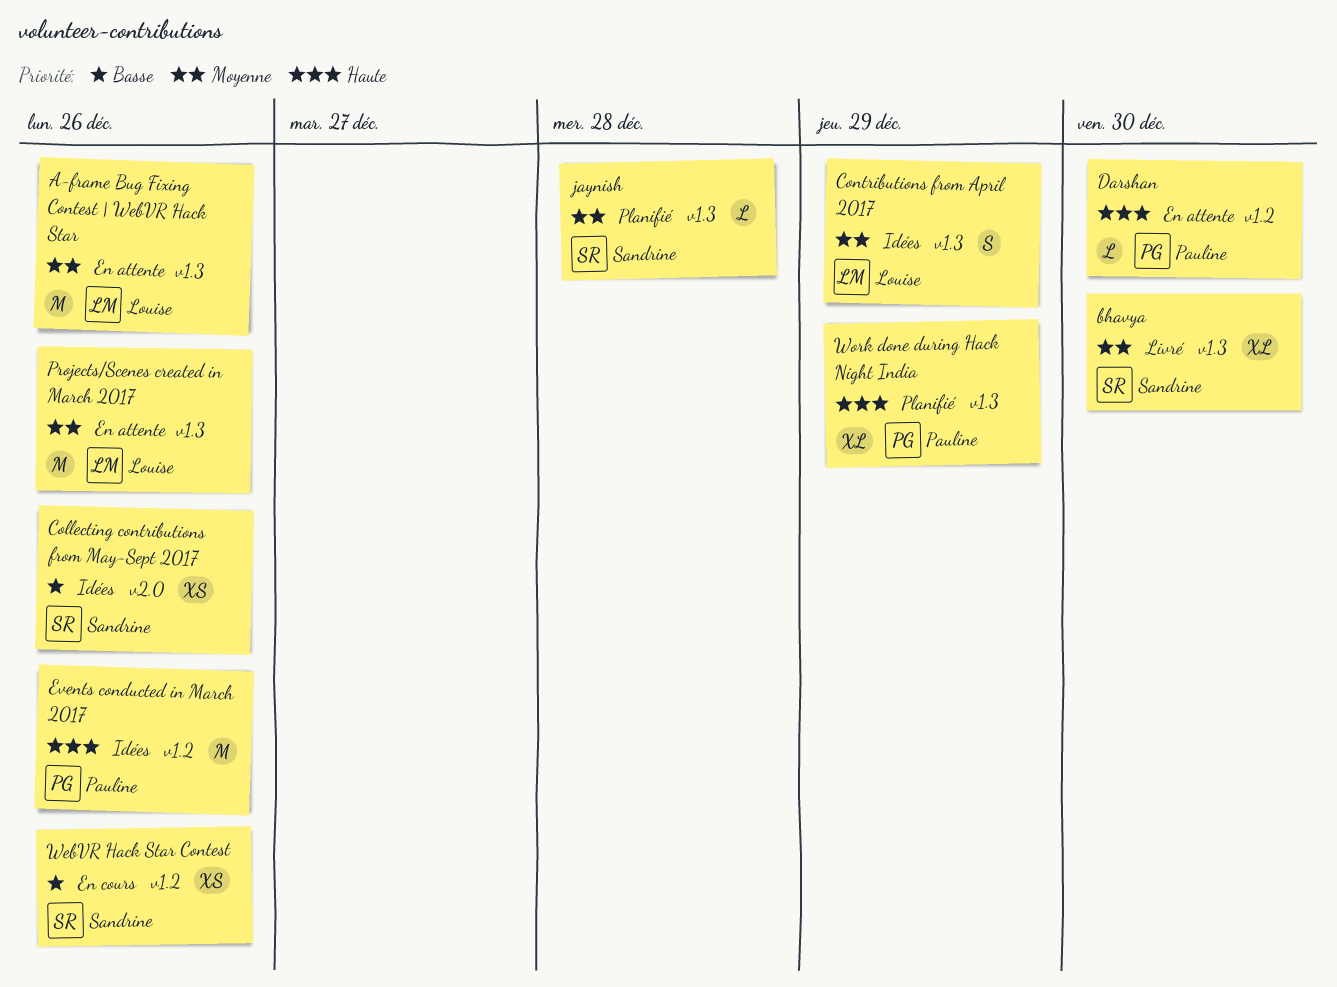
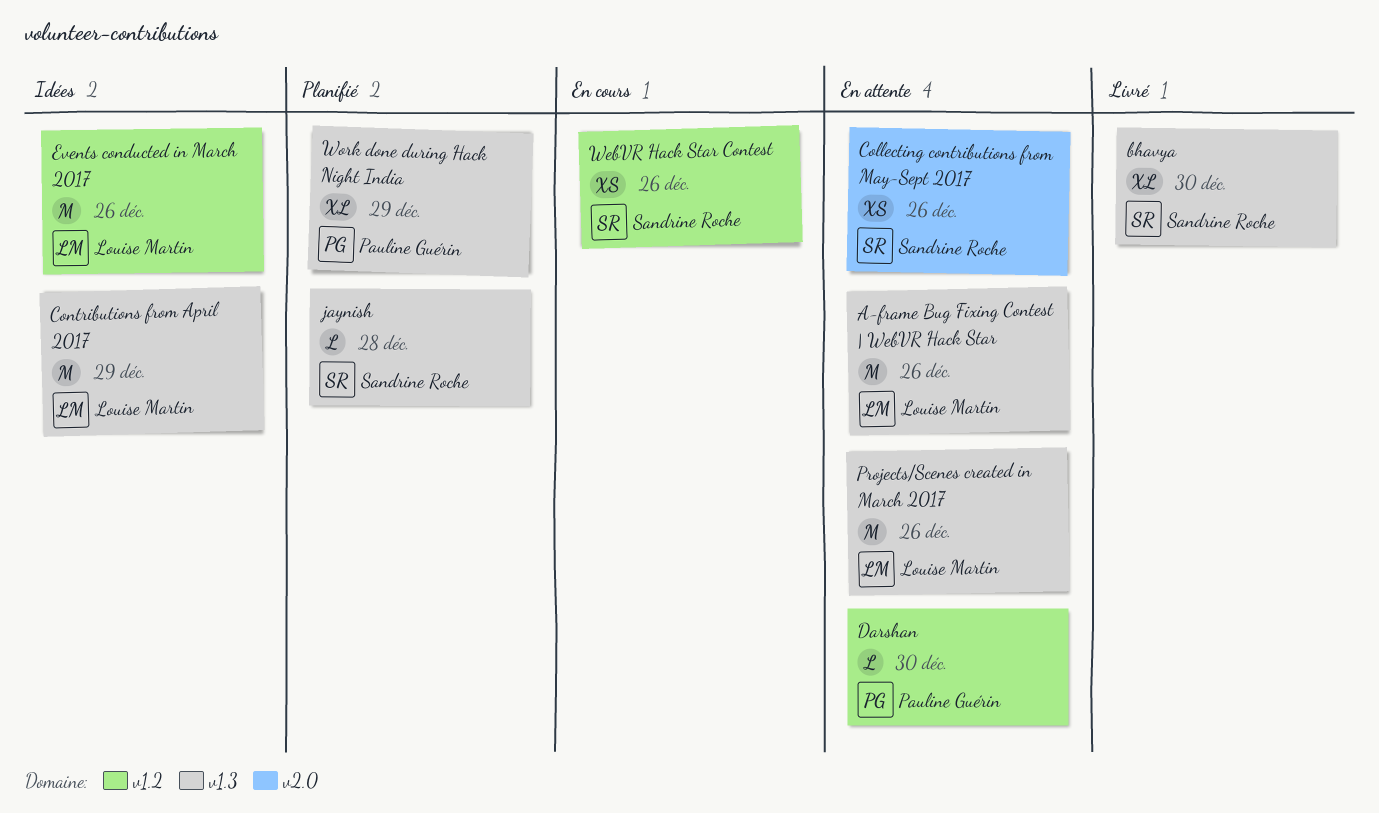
Collecting contributions from May-Sept 2017, status: Idées -> En attente
Contributions from April 2017, estimate: S -> M
Events conducted in March 2017, owner: Pauline Guérin -> Louise Martin

